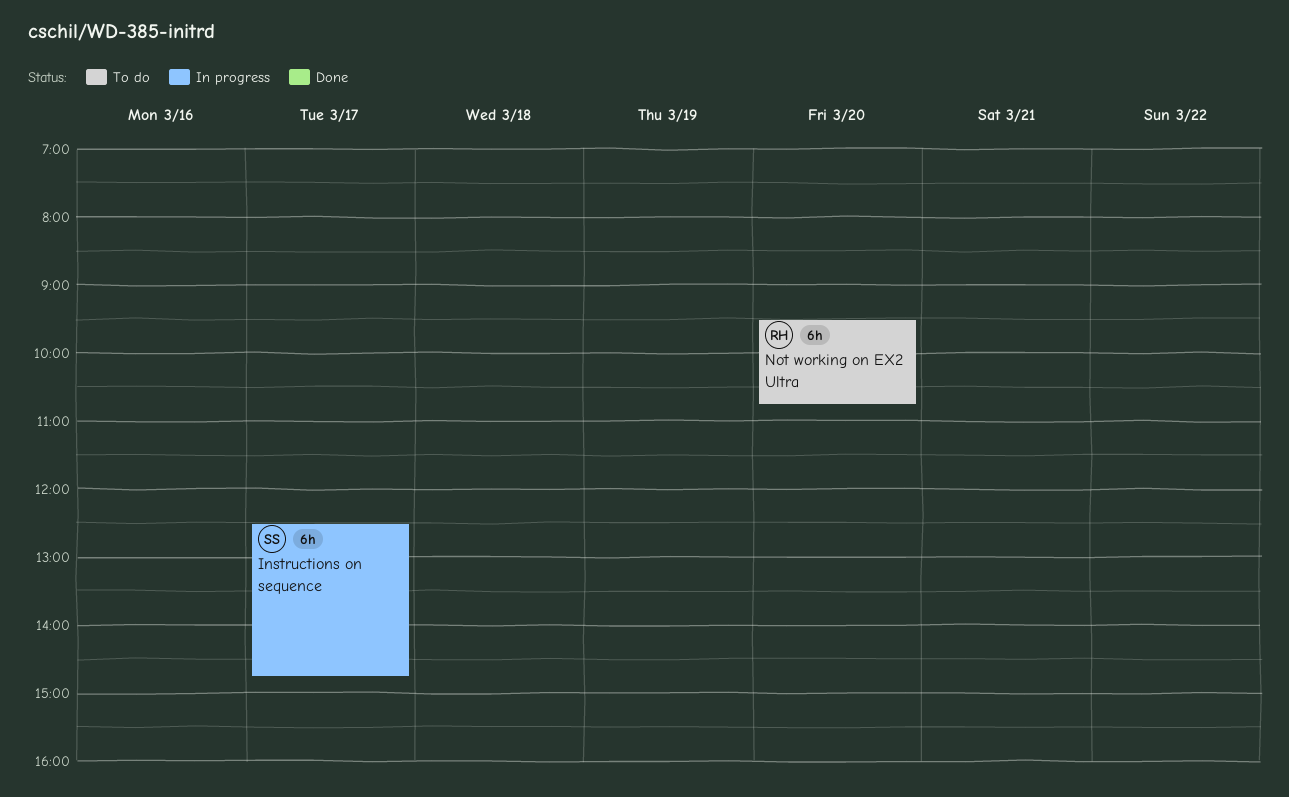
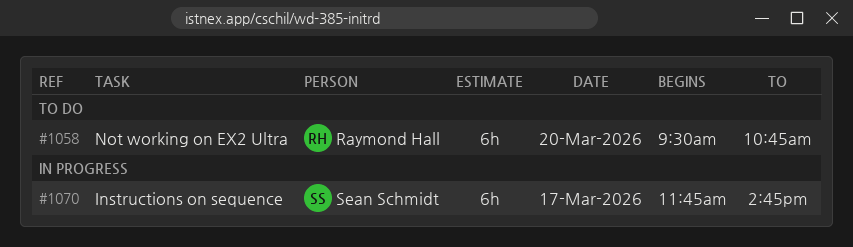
Instructions on sequence, begins: 12:30 -> 11:45

